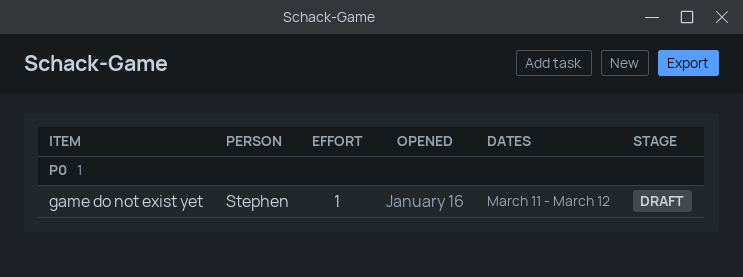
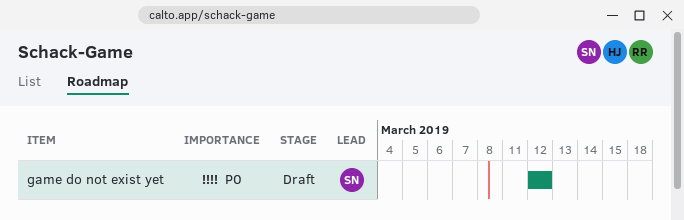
game do not exist yet, start: Mar 11 -> Mar 12

